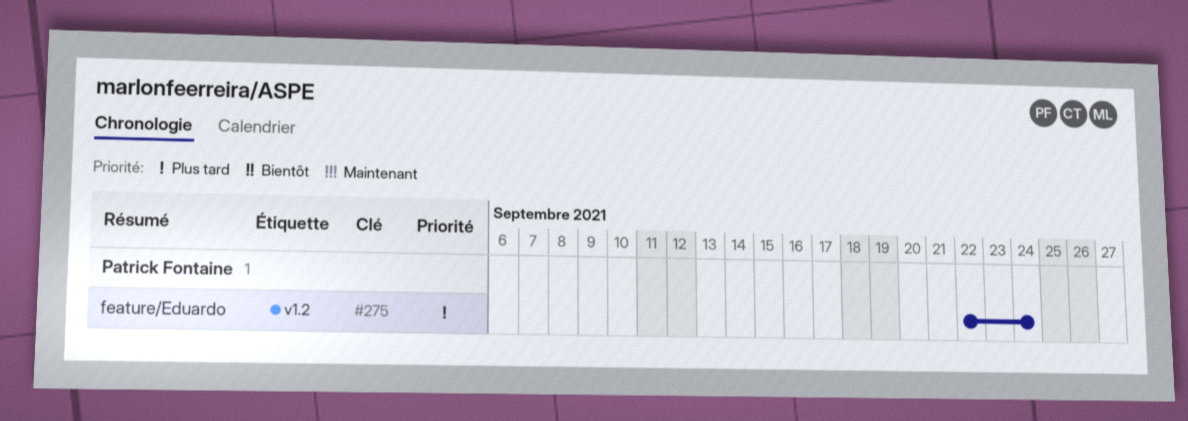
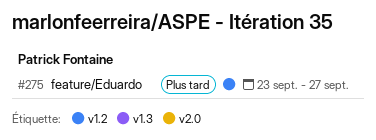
#275, start: Sep 22 -> Sep 23
#275, due: Sep 24 -> Sep 27

